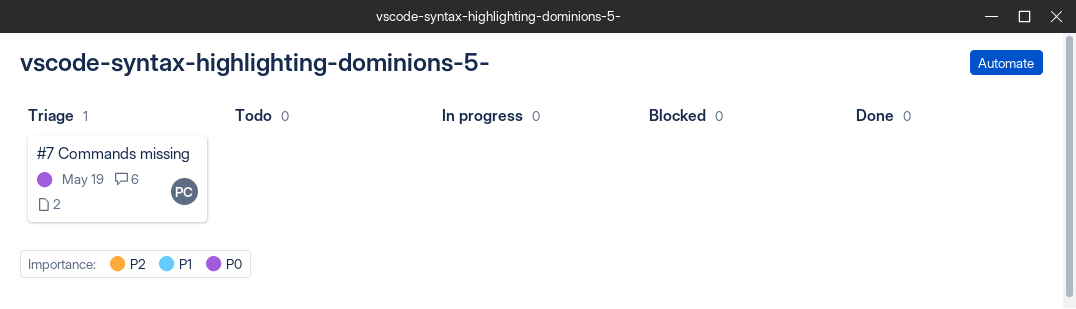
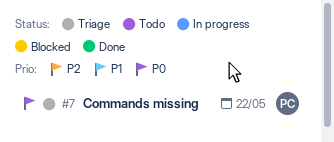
#7, due: May 19 -> May 22

